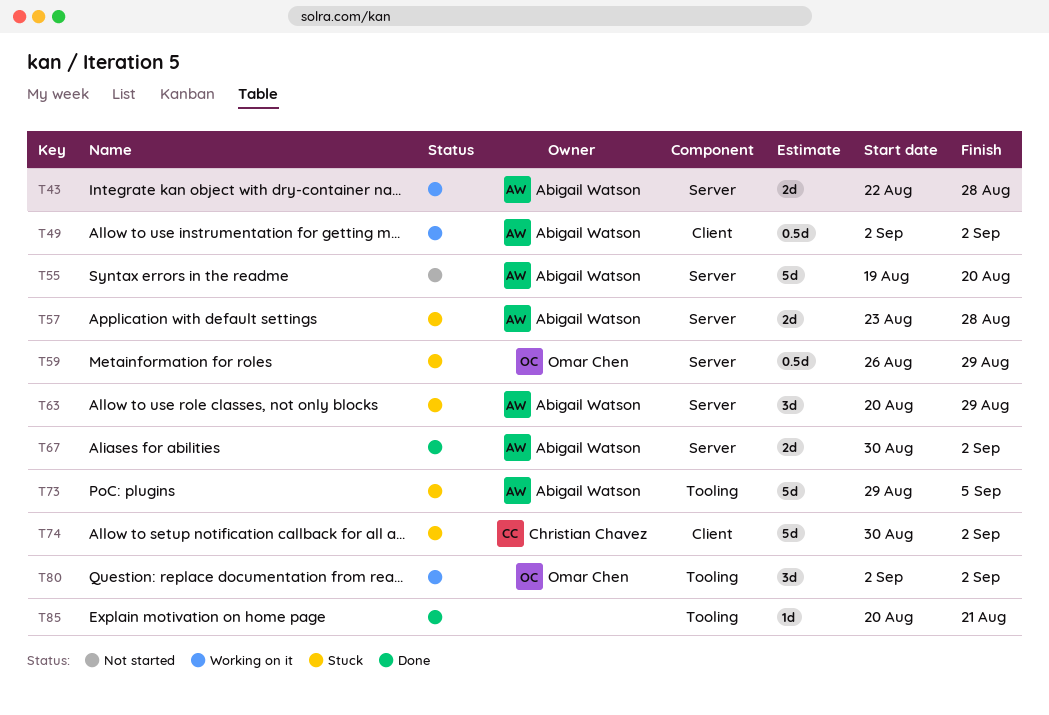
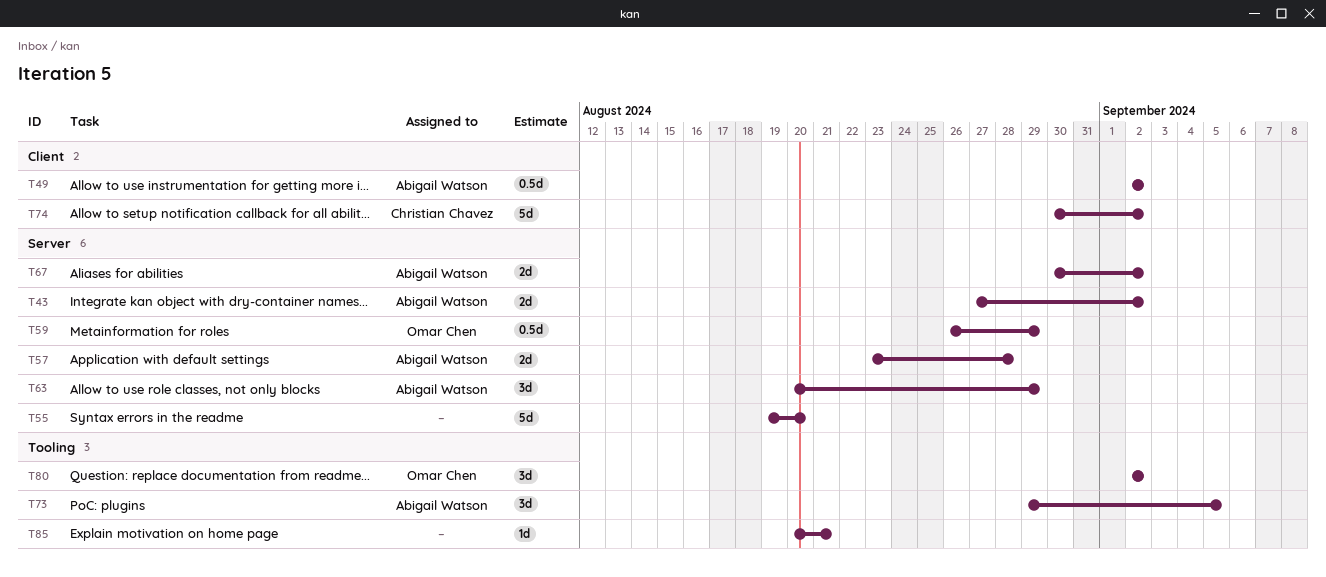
T43, start: Aug 22 -> Aug 27
T43, due: Aug 28 -> Sep 2
T55, owner: Abigail Watson -> none
T73, estimate: 5d -> 3d

